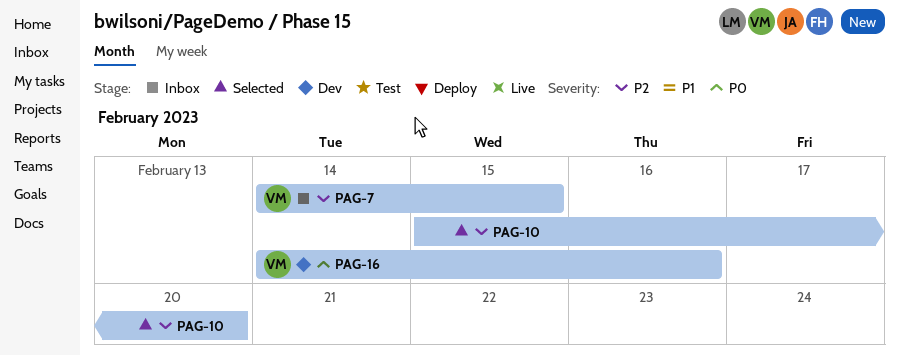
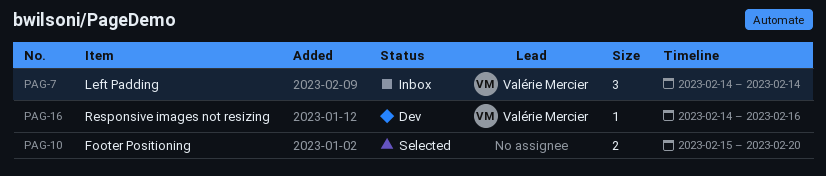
PAG-7, due: Feb 15 -> Feb 14

